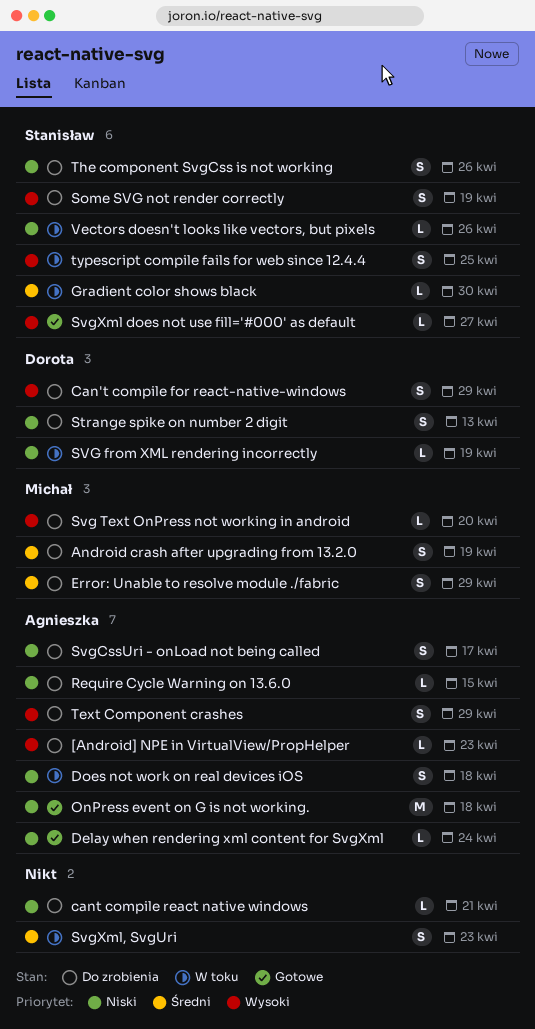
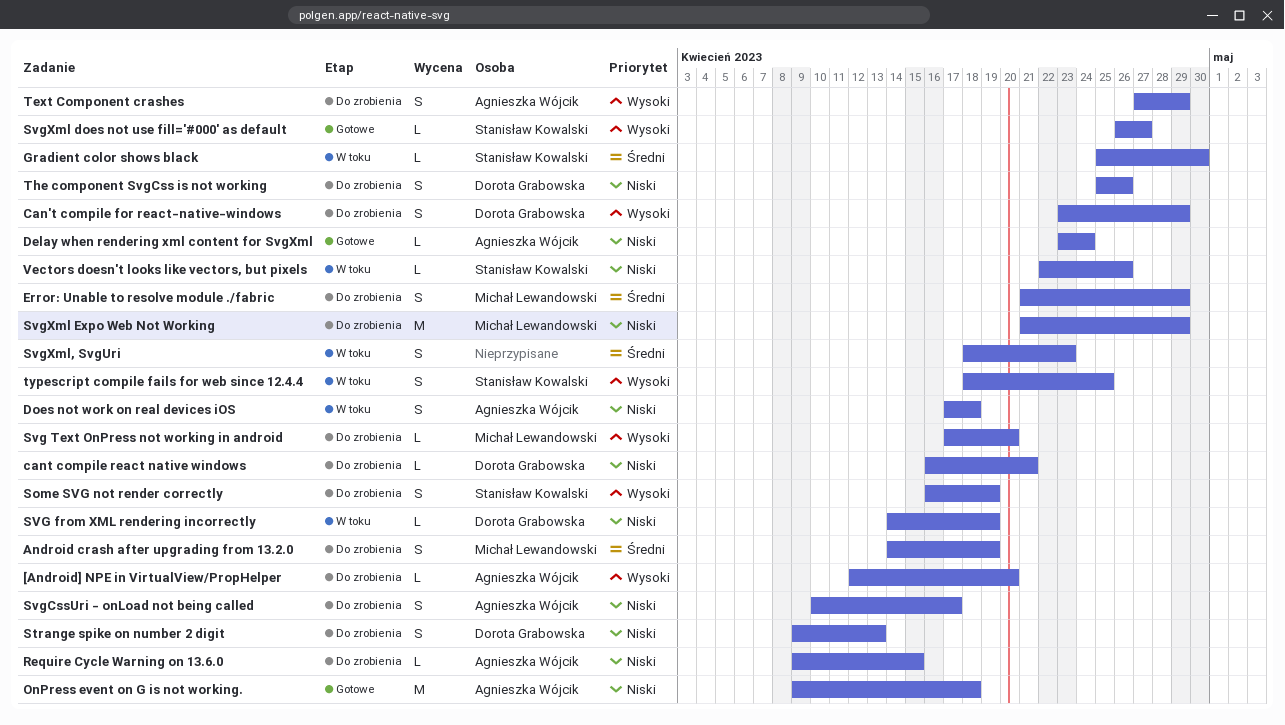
[Android] NPE in VirtualView/PropHelper, due: Apr 23 -> Apr 20
cant compile react native windows, owner: none -> Dorota Grabowska
SvgXml Expo Web Not Working: none -> present
The component SvgCss is not working, owner: Stanisław Kowalski -> Dorota Grabowska

